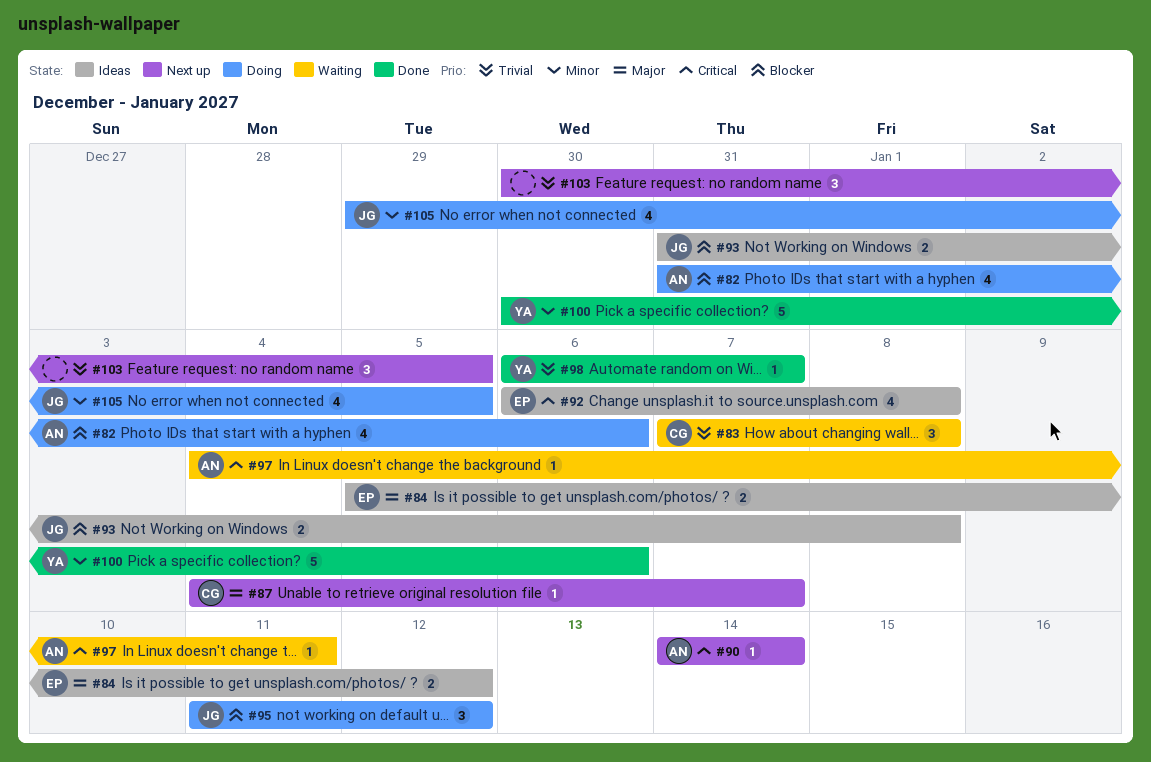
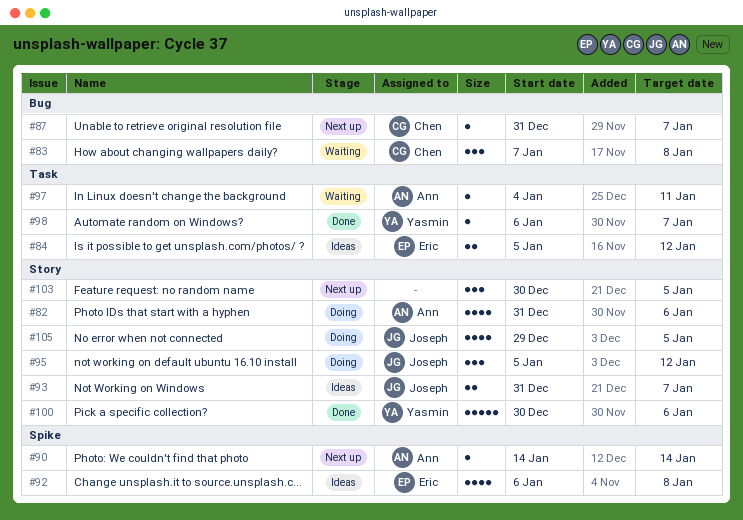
#87, start: Jan 4 -> Dec 31
#93, due: Jan 8 -> Jan 7
#95, start: Jan 11 -> Jan 5

